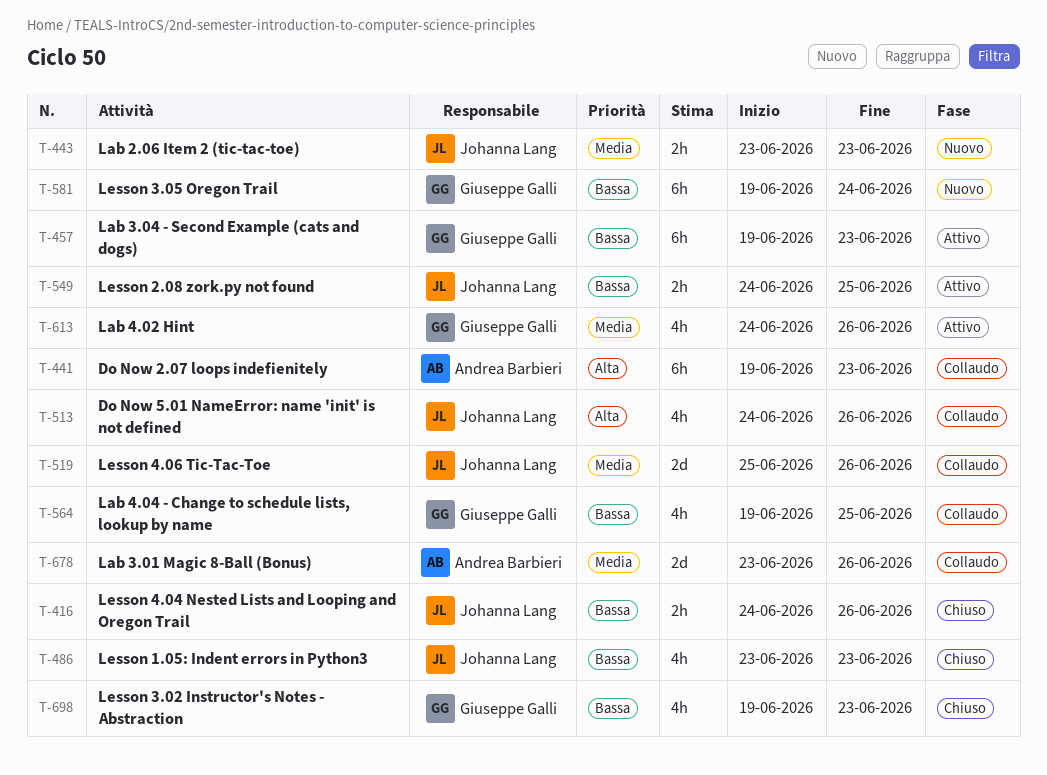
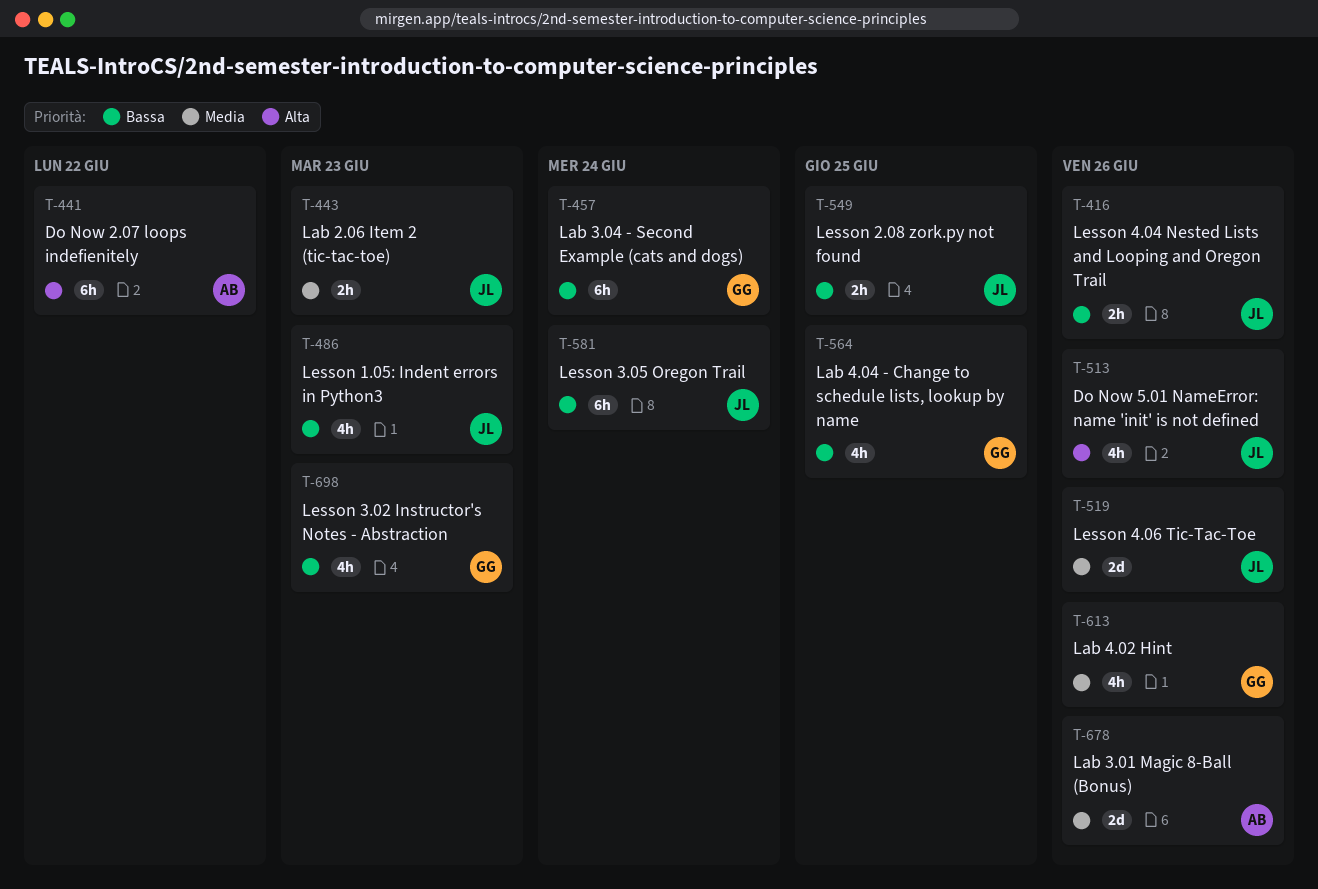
T-441, due: Jun 23 -> Jun 22
T-457, due: Jun 23 -> Jun 24
T-581, owner: Giuseppe Galli -> Johanna Lang

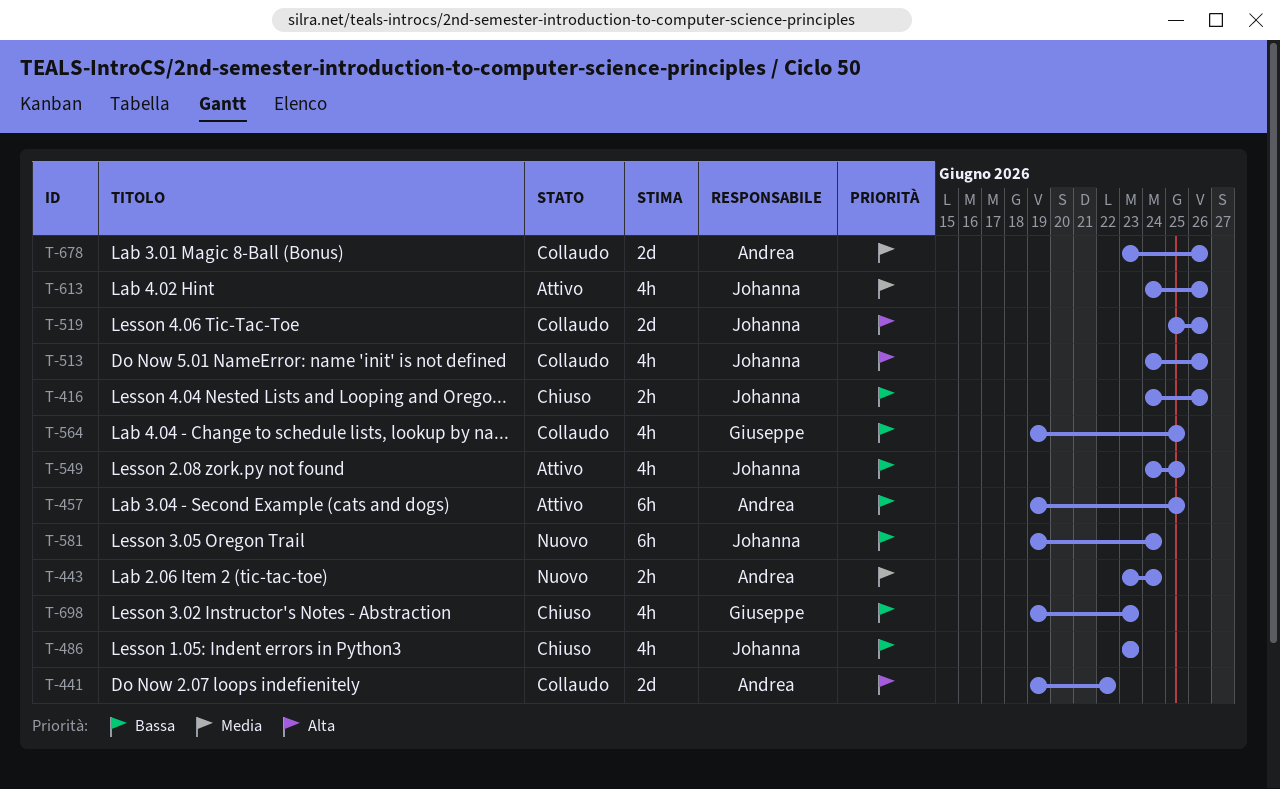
T-441, estimate: 6h -> 2d
T-443, owner: Johanna -> Andrea
T-443, due: Jun 23 -> Jun 24
T-457, owner: Giuseppe -> Andrea
T-457, due: Jun 24 -> Jun 25
T-519, priority: Media -> Alta
T-549, estimate: 2h -> 4h
T-613, owner: Giuseppe -> Johanna

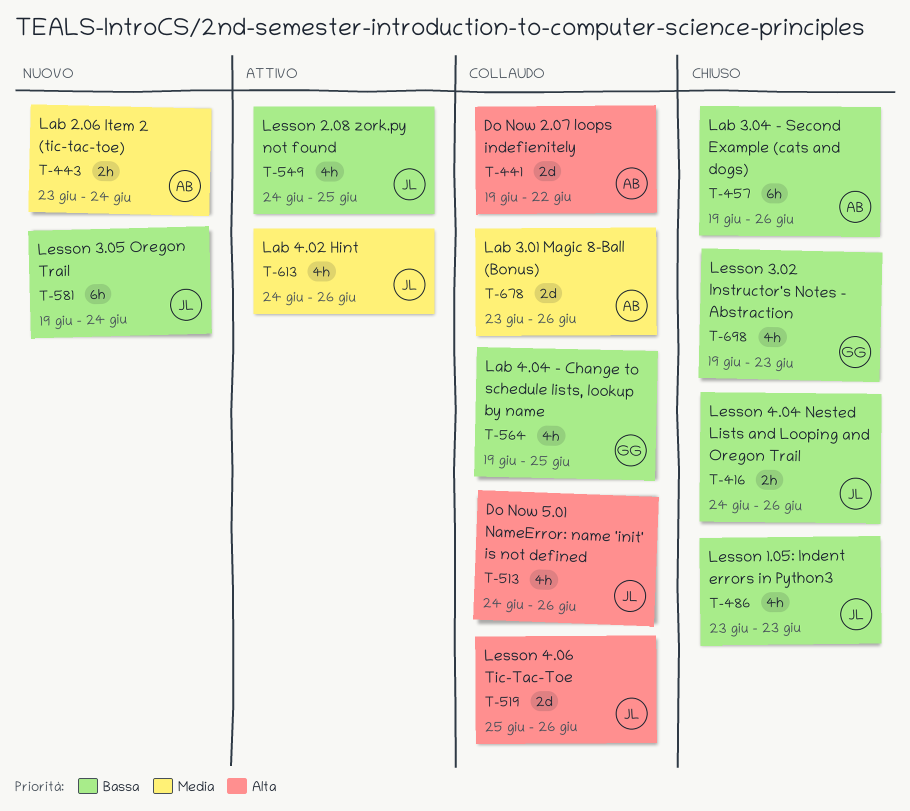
T-457, status: Attivo -> Chiuso
T-457, due: Jun 25 -> Jun 26

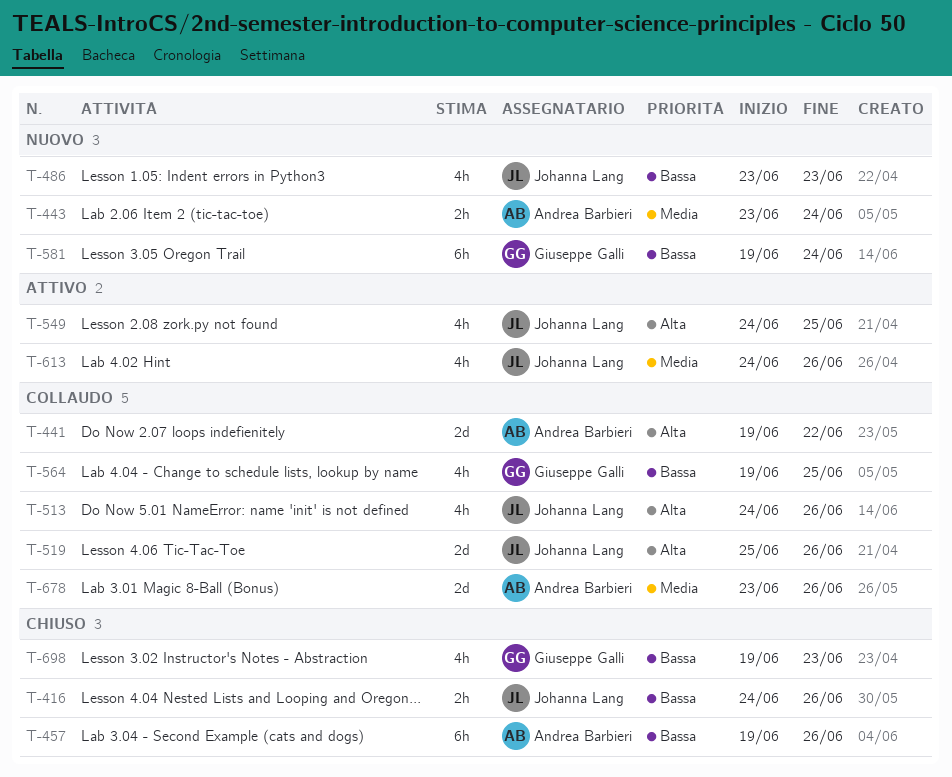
T-486, status: Chiuso -> Nuovo
T-549, priority: Bassa -> Alta
T-581, owner: Johanna Lang -> Giuseppe Galli

